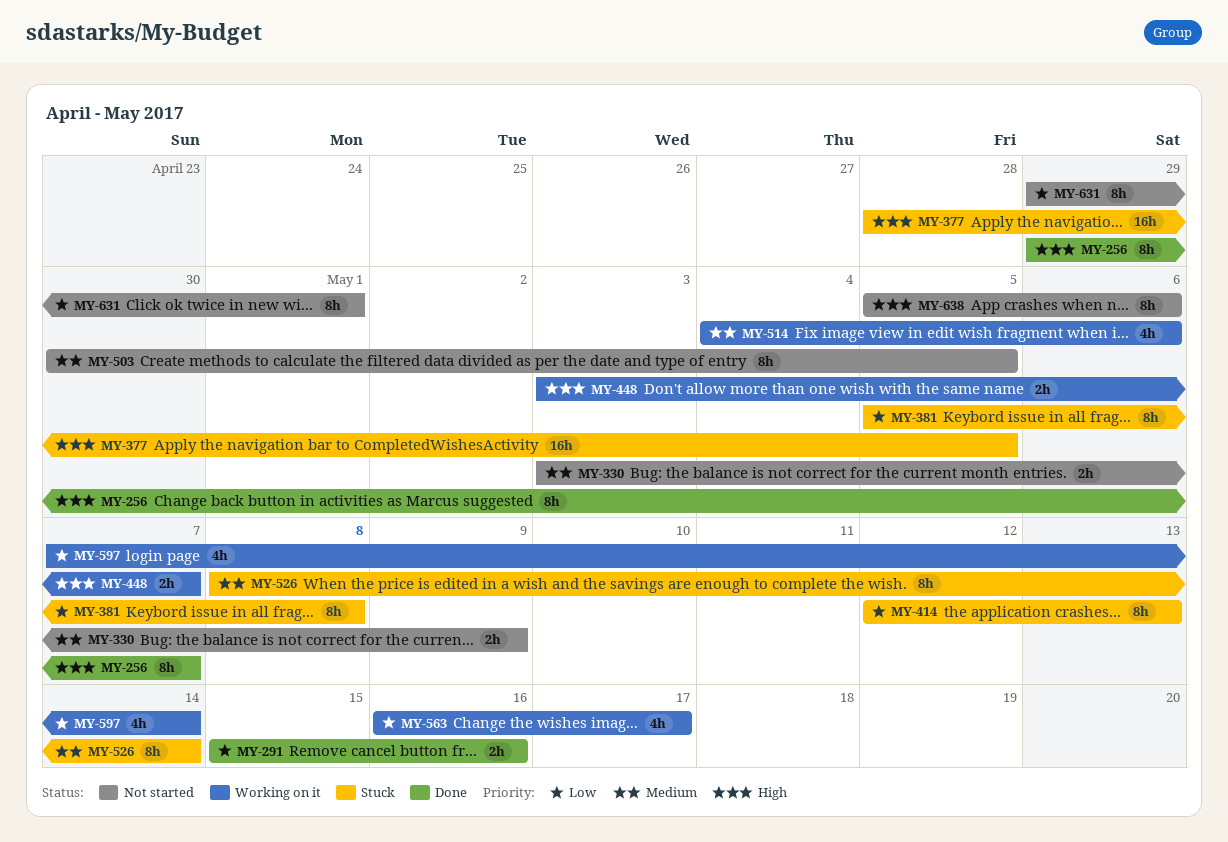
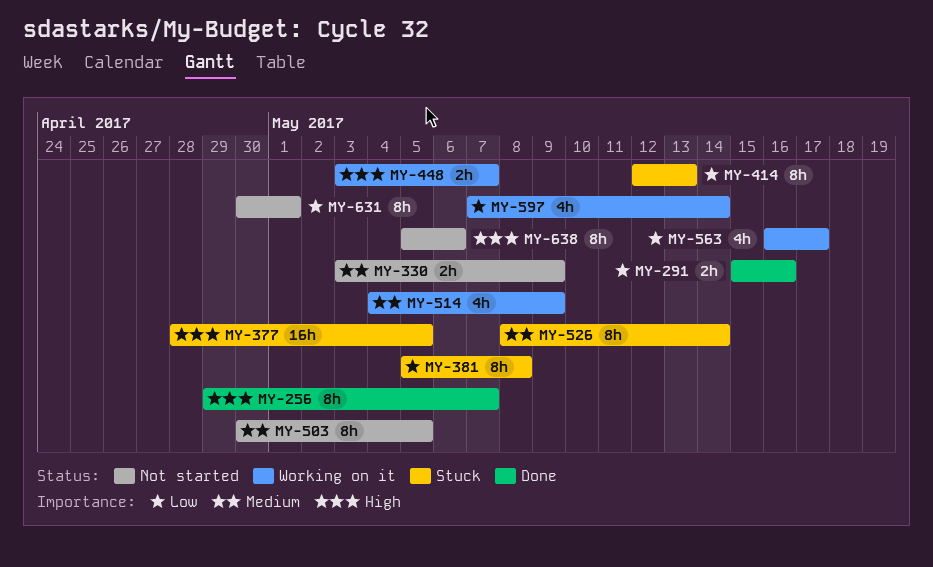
MY-514, due: May 6 -> May 9
MY-631, start: Apr 29 -> Apr 30

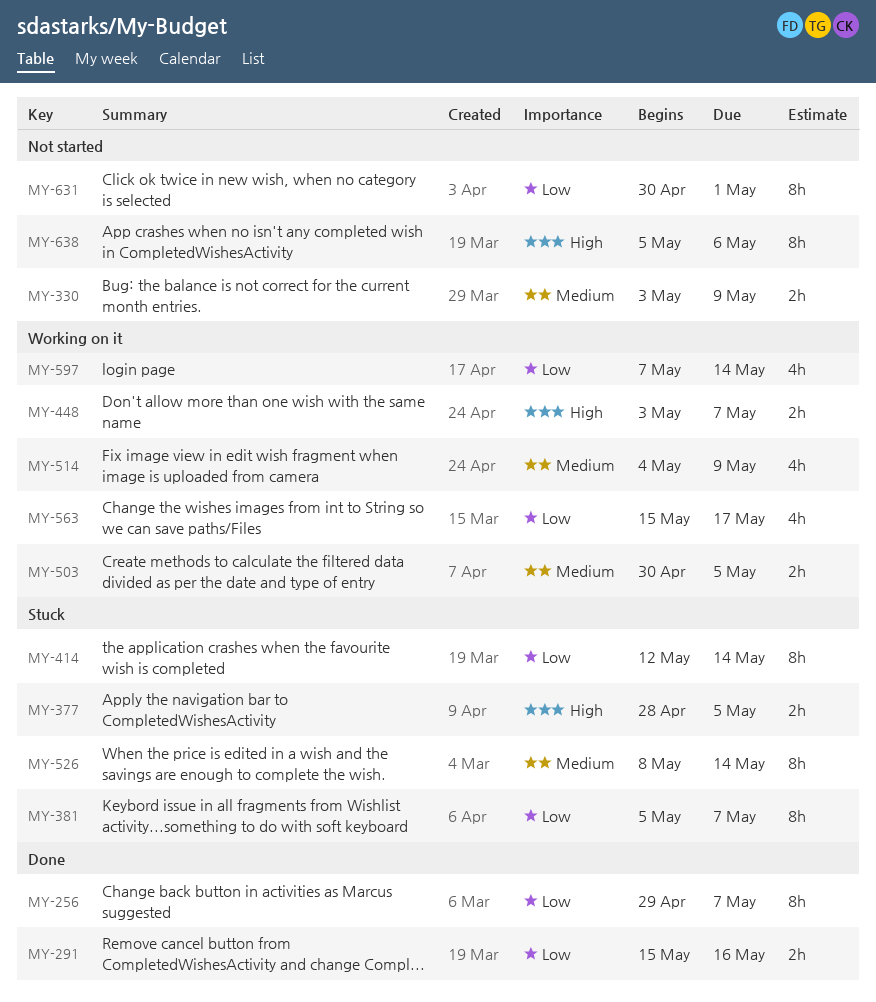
MY-256, priority: High -> Low
MY-377, estimate: 16h -> 2h
MY-381, due: May 8 -> May 7
MY-414, due: May 13 -> May 14
MY-503, status: Not started -> Working on it
MY-503, estimate: 8h -> 2h
MY-563, start: May 16 -> May 15

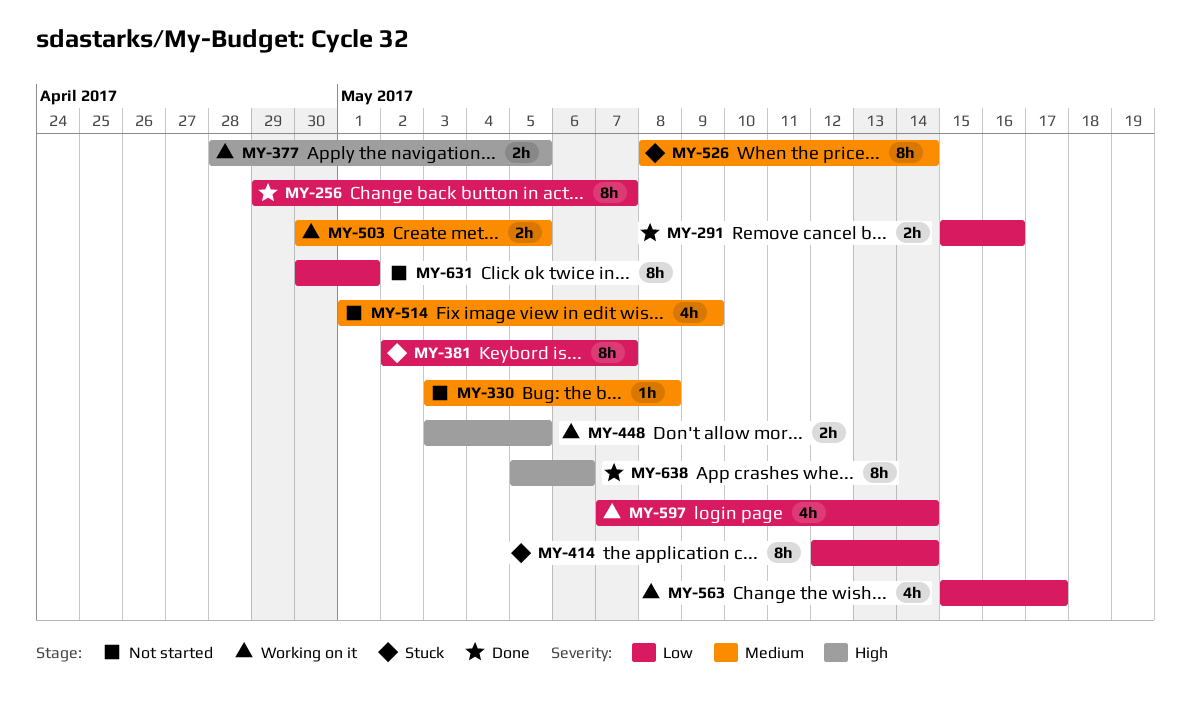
MY-330, estimate: 2h -> 1h
MY-330, due: May 9 -> May 8
MY-377, status: Stuck -> Working on it
MY-381, start: May 5 -> May 2
MY-448, due: May 7 -> May 5
MY-514, status: Working on it -> Not started
MY-514, start: May 4 -> May 1
MY-638, status: Not started -> Done

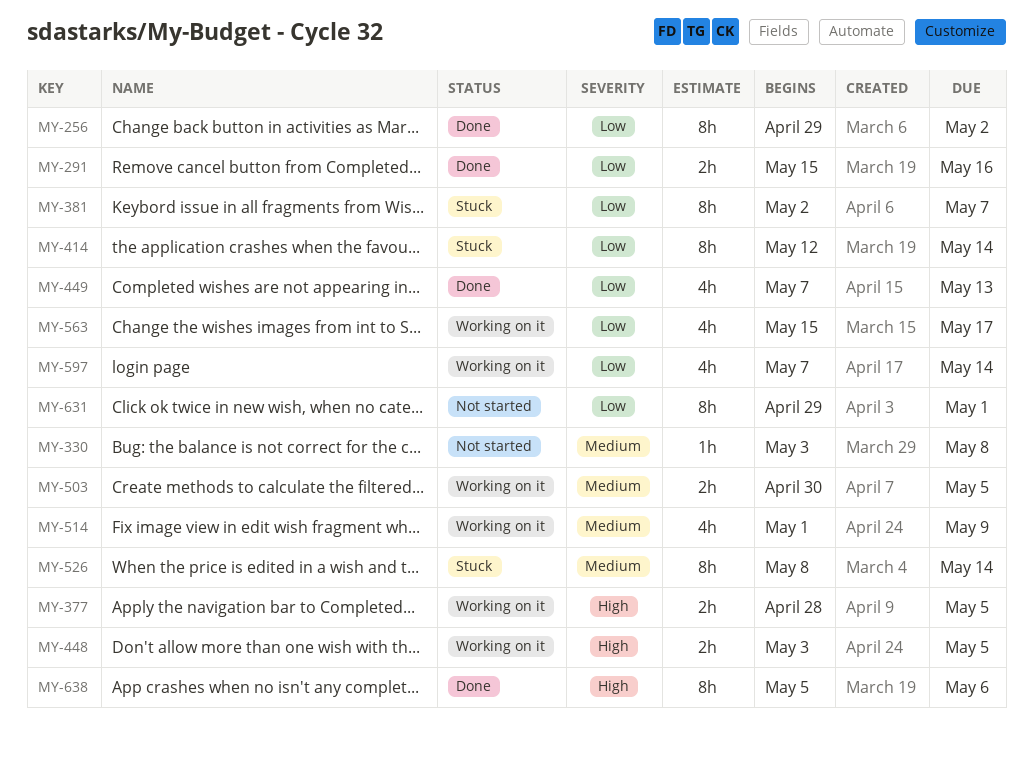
MY-256, due: May 7 -> May 2
MY-449: none -> present
MY-514, status: Not started -> Working on it
MY-631, start: Apr 30 -> Apr 29

